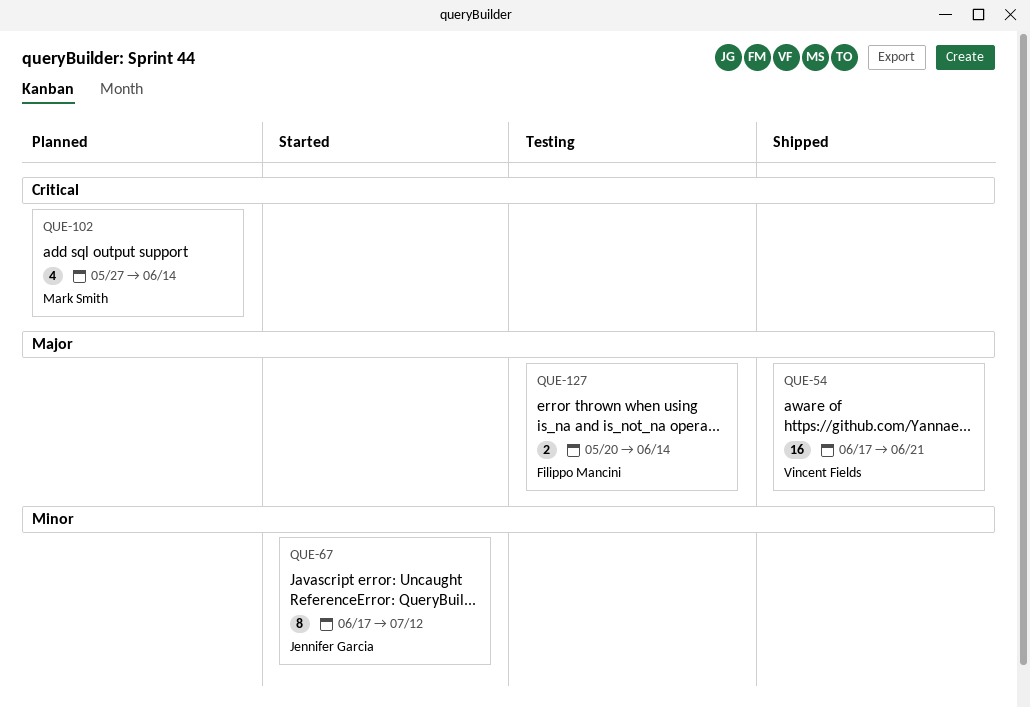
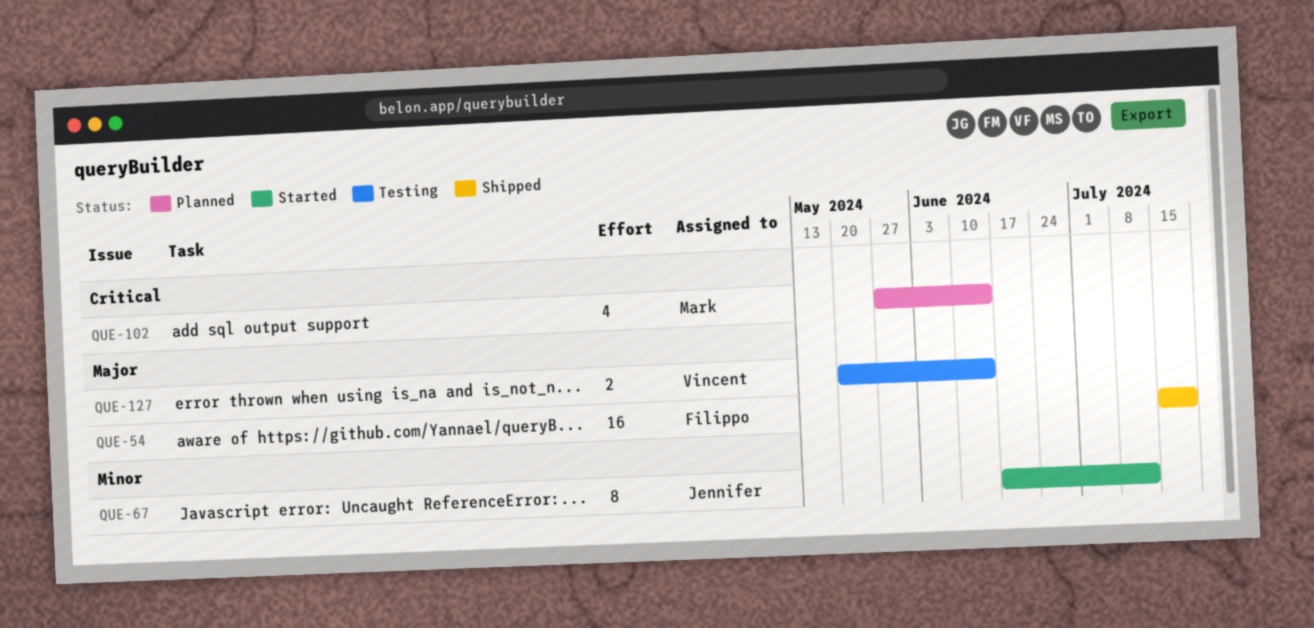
QUE-54, owner: Vincent Fields -> Filippo Mancini
QUE-54, start: Jun 17 -> Jul 15
QUE-54, due: Jun 21 -> Jul 19
QUE-127, owner: Filippo Mancini -> Vincent Fields

